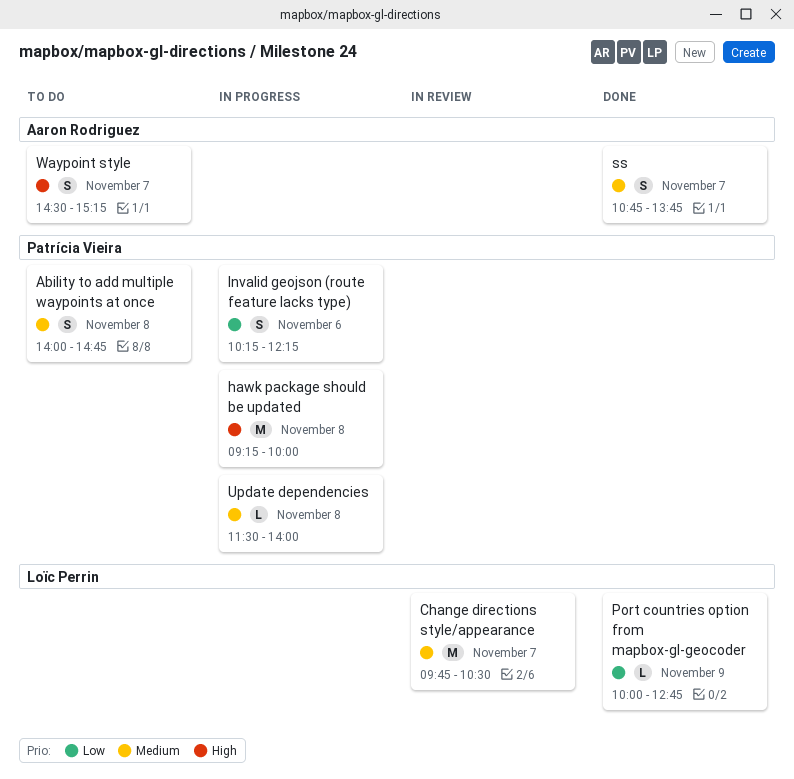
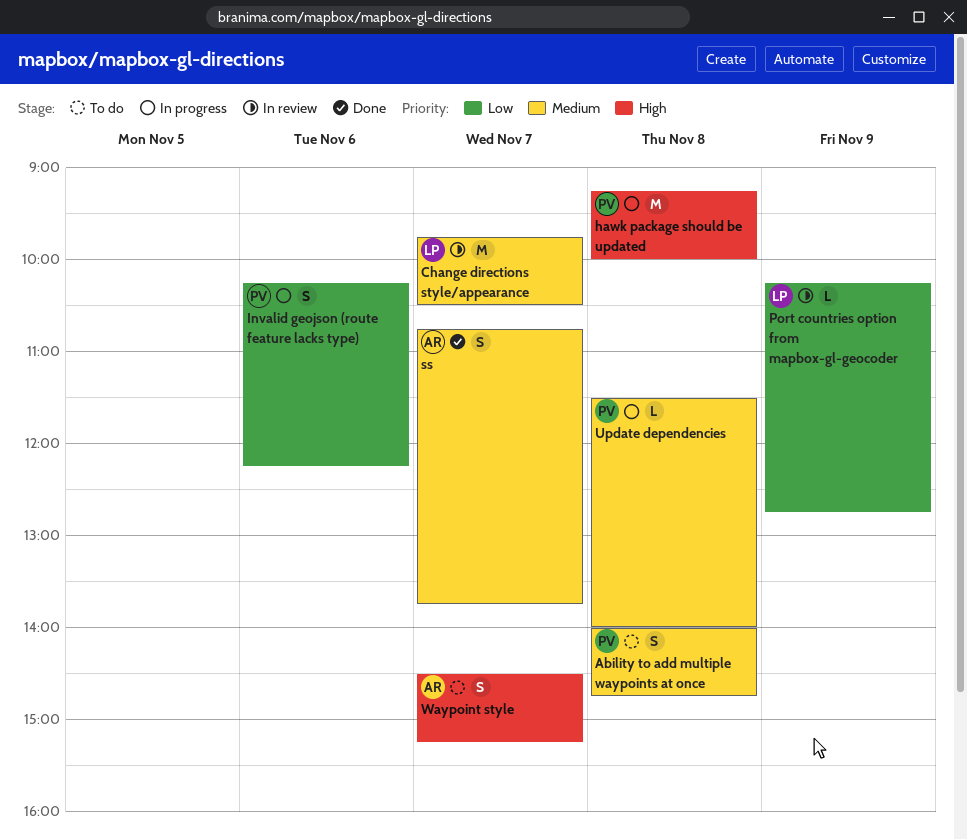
Port countries option from mapbox-gl-geocoder, status: Done -> In review
Port countries option from mapbox-gl-geocoder, begins: 10:00 -> 10:15

